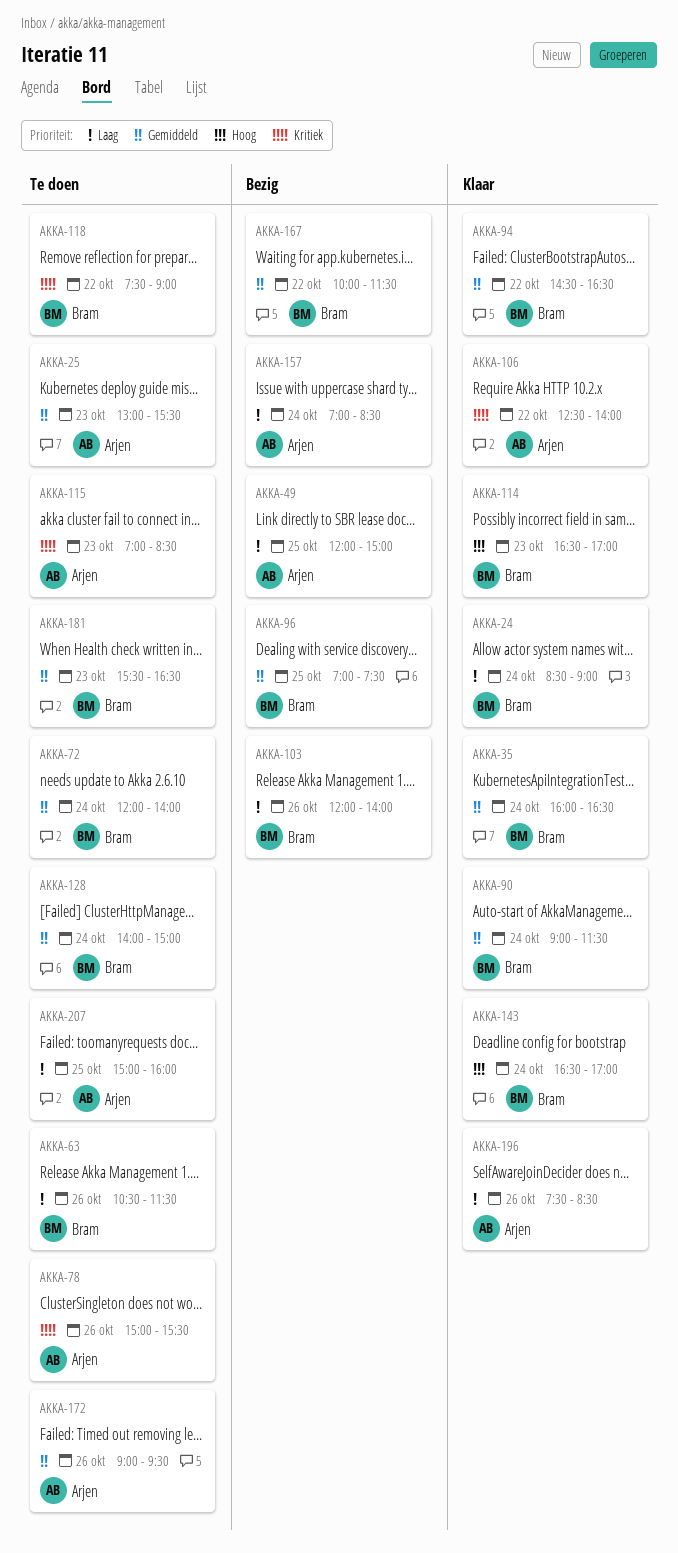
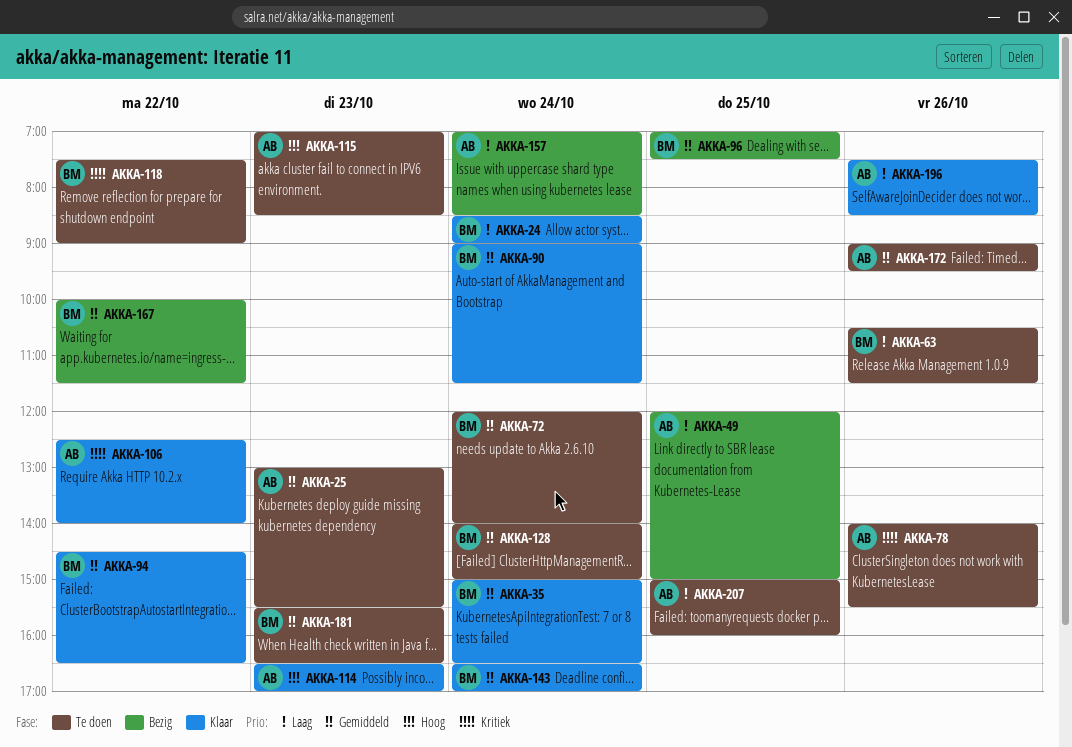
AKKA-35, begins: 16:00 -> 15:00
AKKA-78, begins: 15:00 -> 14:00
AKKA-103: present -> none
AKKA-114, owner: Bram -> Arjen
AKKA-115, priority: Kritiek -> Hoog
AKKA-143, priority: Hoog -> Gemiddeld

